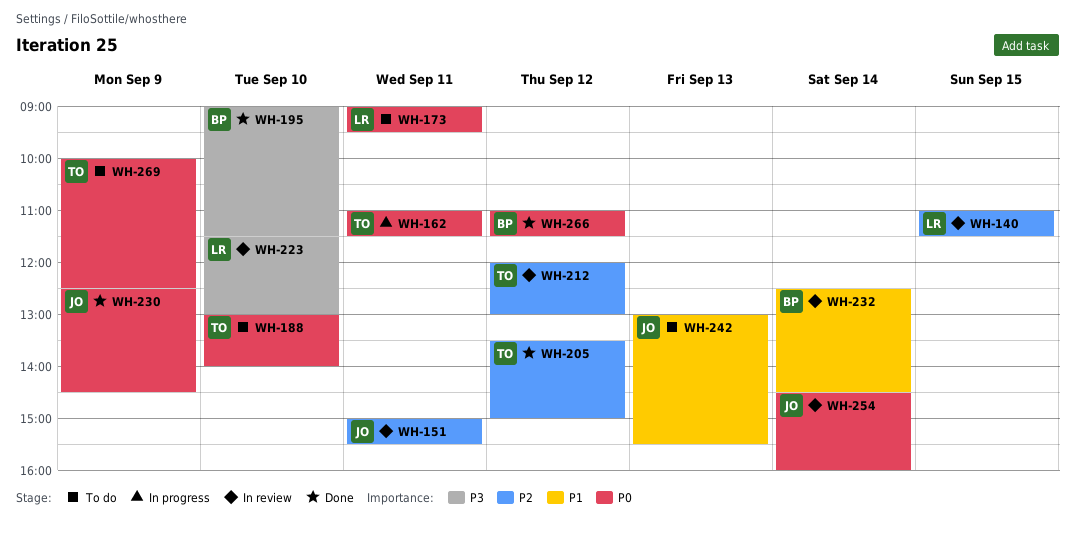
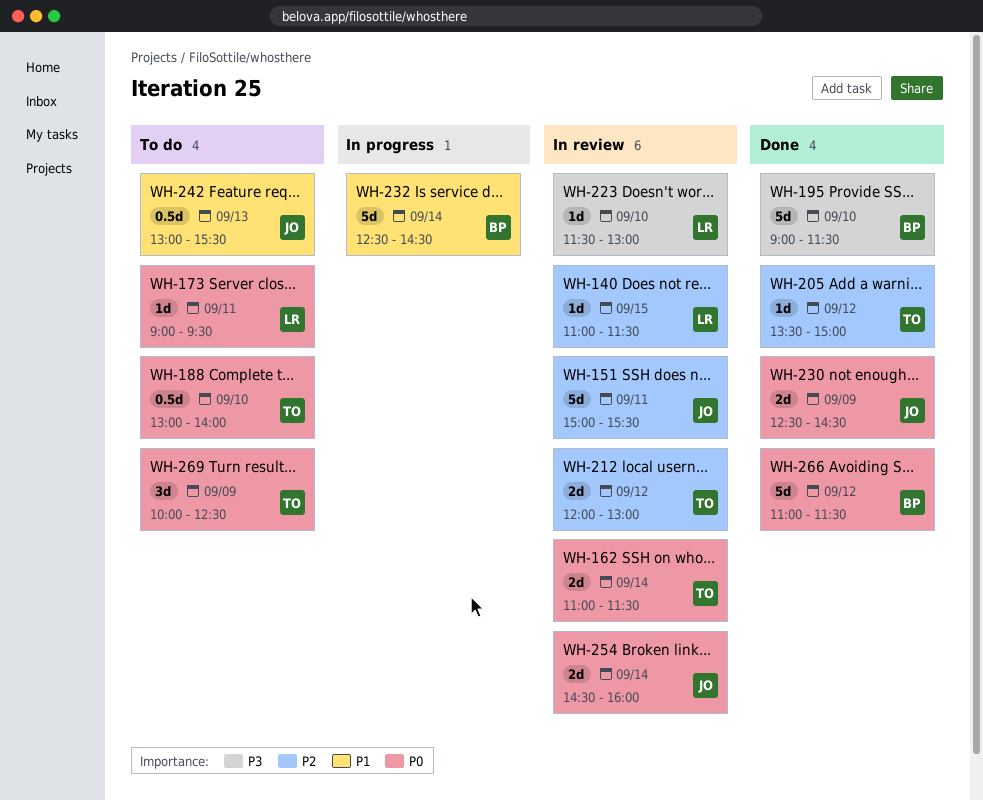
WH-162, status: In progress -> In review
WH-162, day: Sep 11 -> Sep 14
WH-232, status: In review -> In progress

